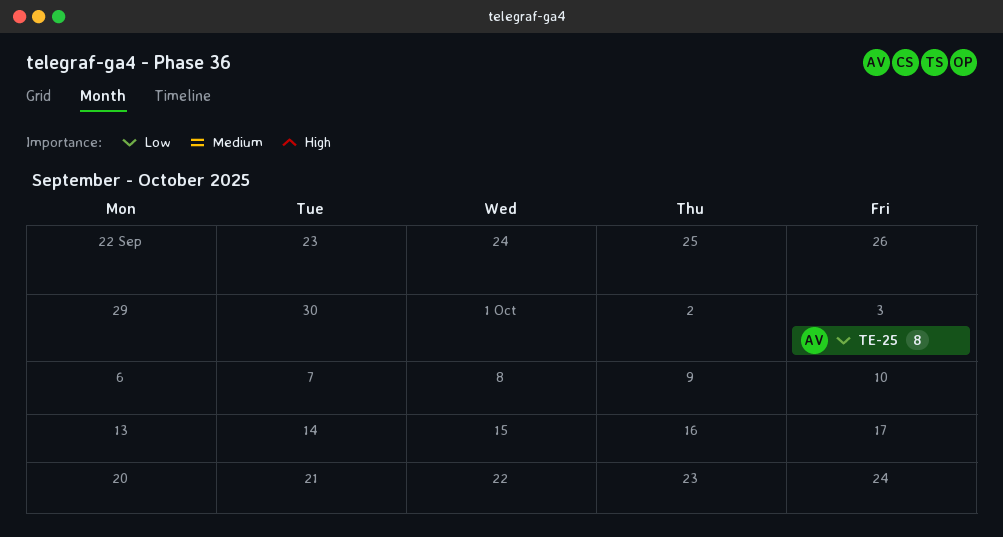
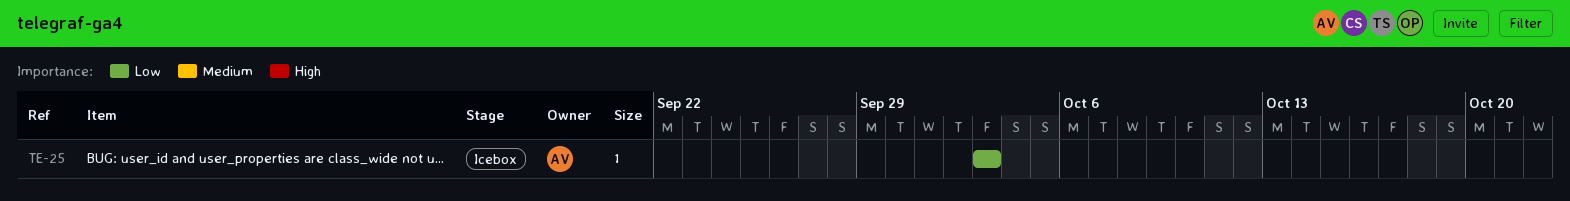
TE-25, estimate: 8 -> 1

